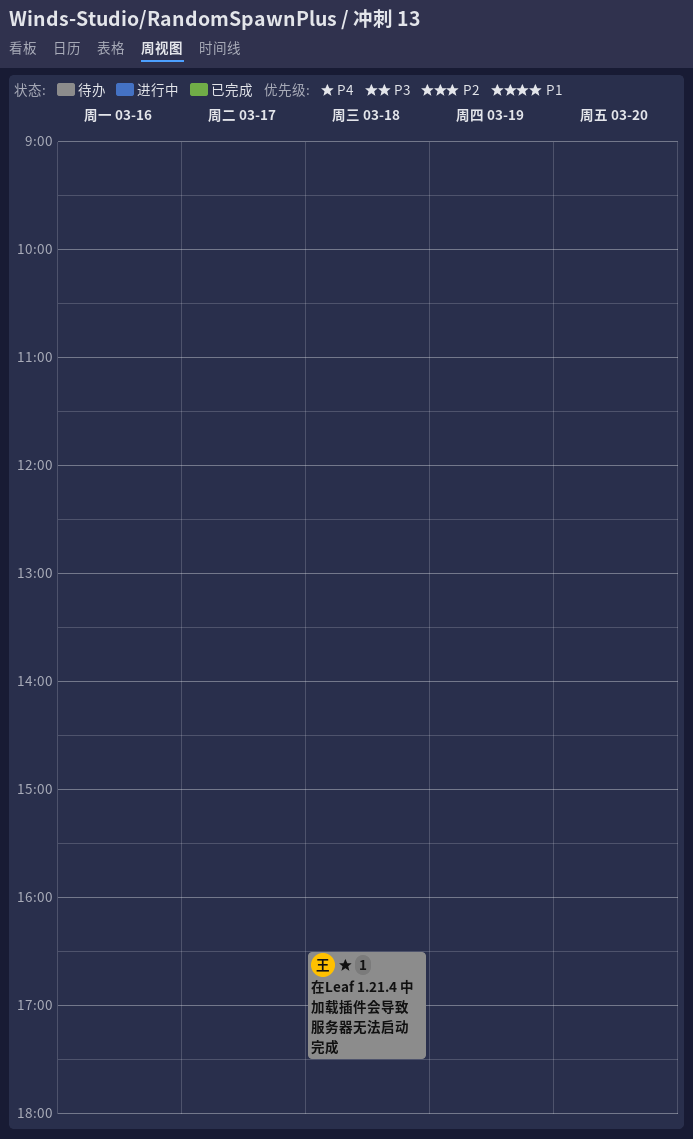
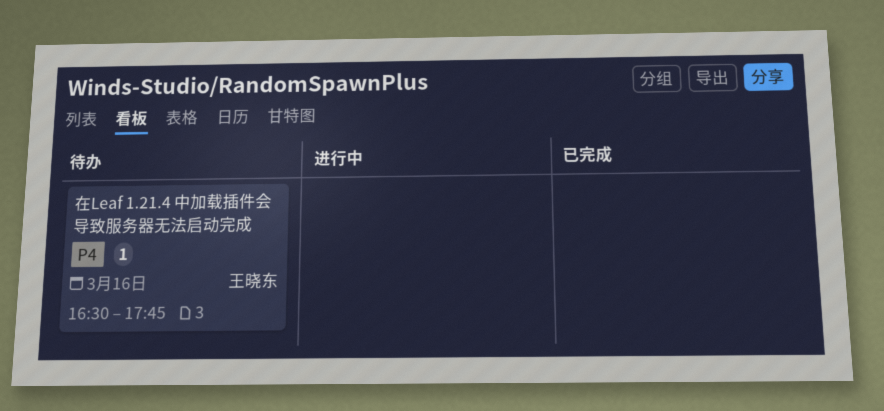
在Leaf 1.21.4 中加载插件会导致服务器无法启动完成, day: Mar 18 -> Mar 16
在Leaf 1.21.4 中加载插件会导致服务器无法启动完成, ends: 17:30 -> 17:45

